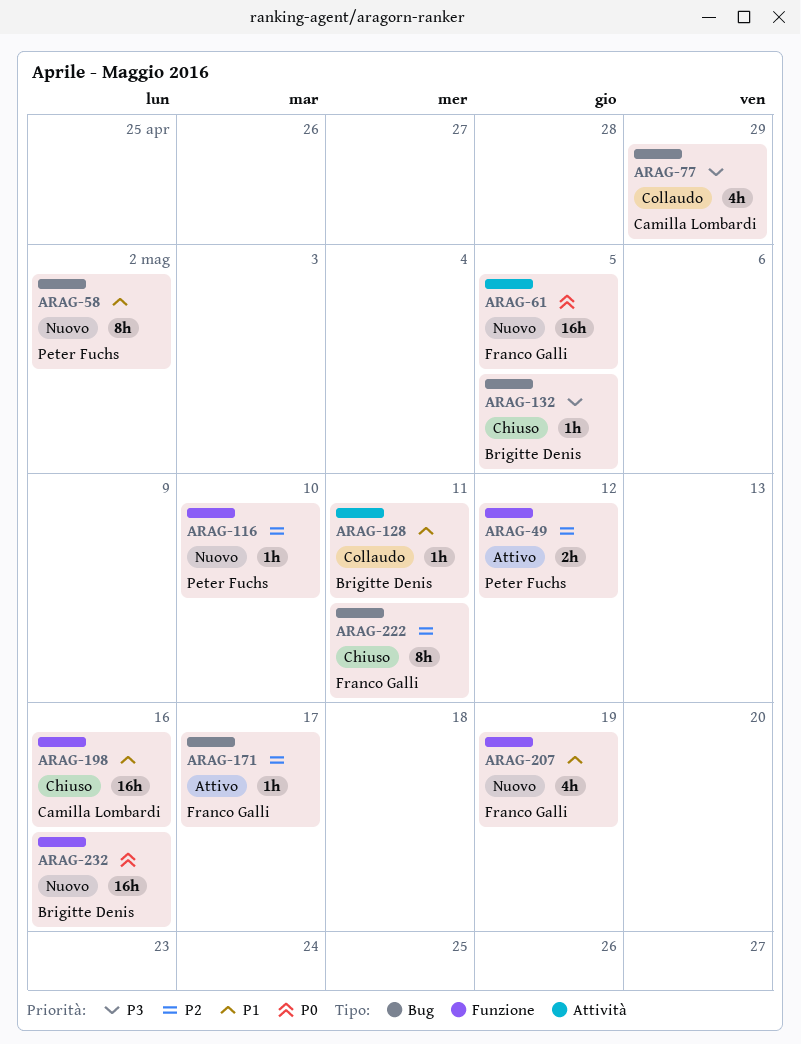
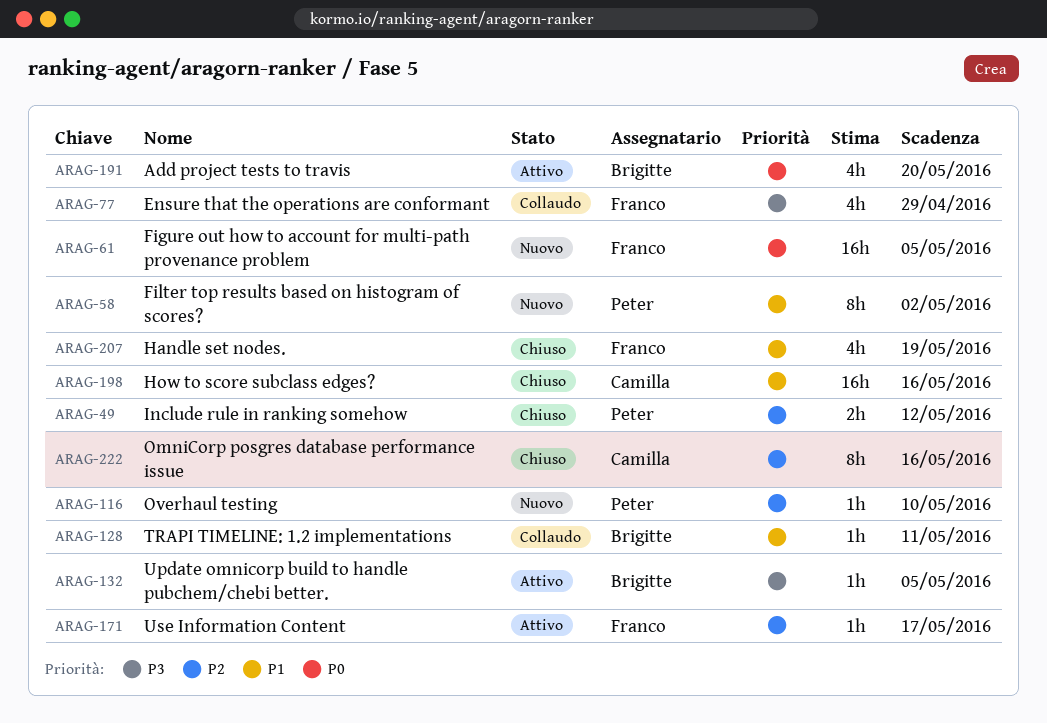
ARAG-49, status: Attivo -> Chiuso
ARAG-77, owner: Camilla Lombardi -> Franco Galli
ARAG-132, status: Chiuso -> Attivo
ARAG-191: none -> present
ARAG-207, status: Nuovo -> Chiuso
ARAG-222, owner: Franco Galli -> Camilla Lombardi
ARAG-222, due: May 11 -> May 16
ARAG-232: present -> none

